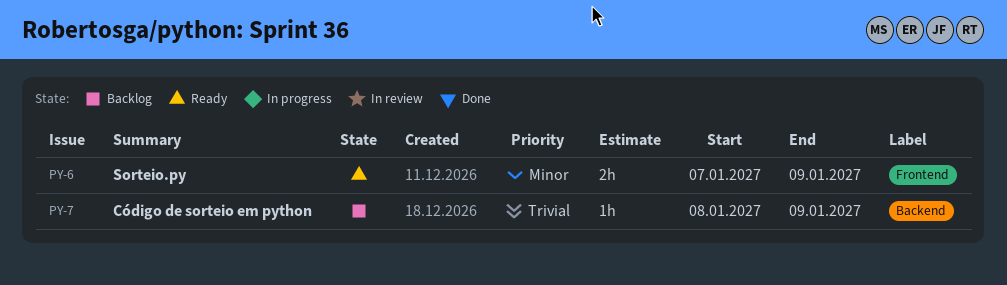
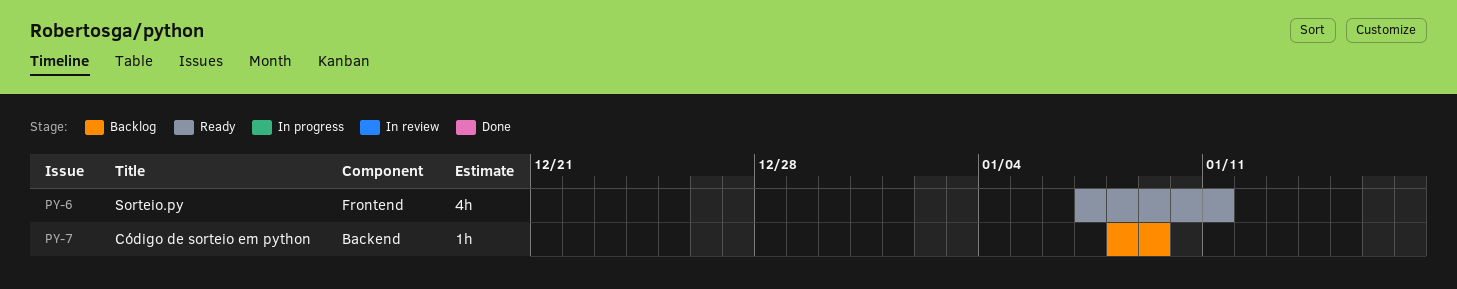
PY-6, estimate: 2h -> 4h
PY-6, due: Jan 9 -> Jan 11

